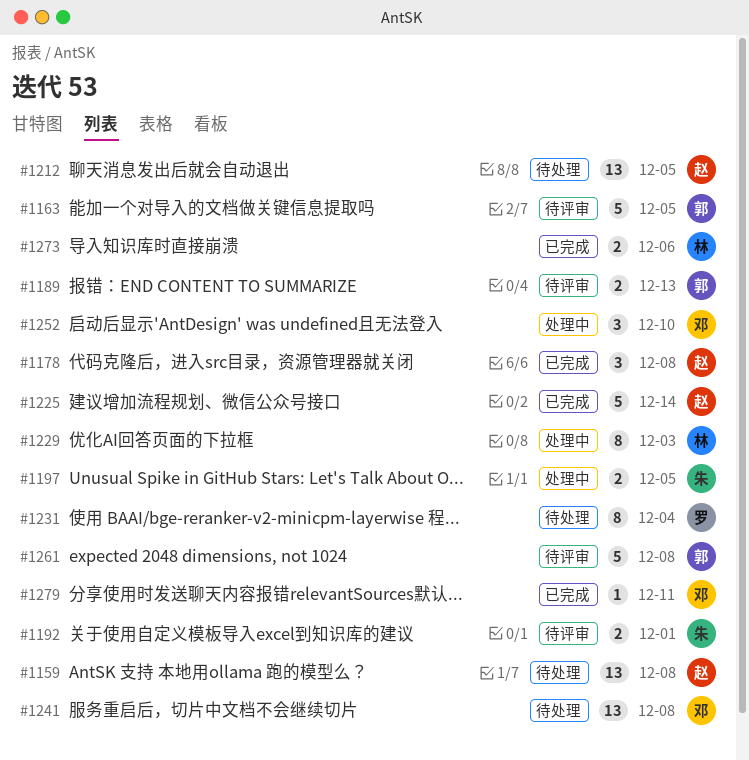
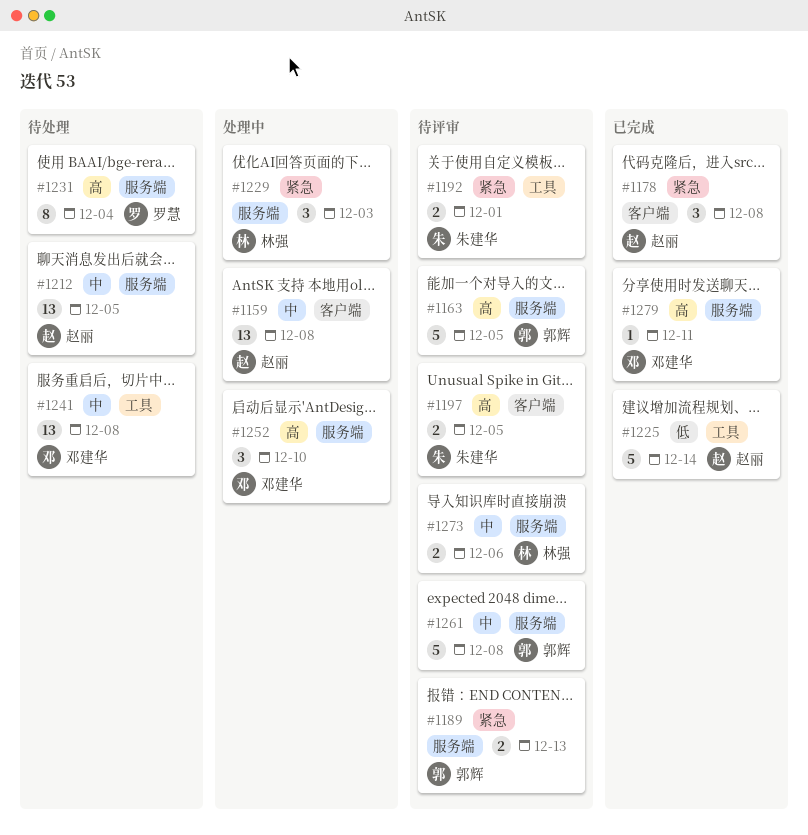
#1159, status: 待处理 -> 处理中
#1197, status: 处理中 -> 待评审
#1229, estimate: 8 -> 3
#1273, status: 已完成 -> 待评审

